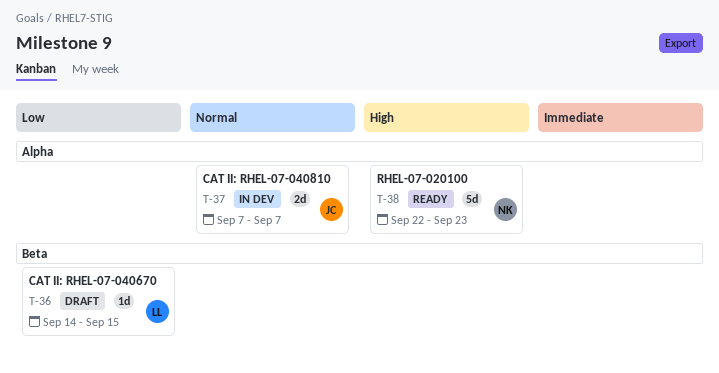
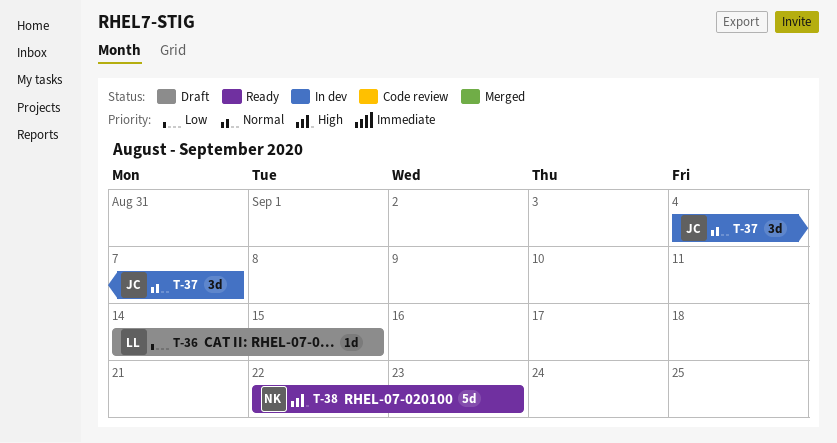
T-37, estimate: 2d -> 3d
T-37, start: Sep 7 -> Sep 4

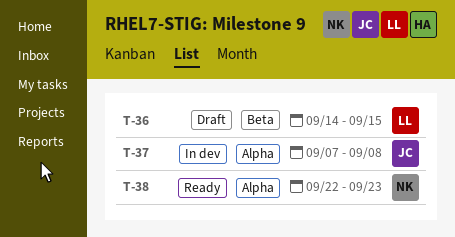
T-37, start: Sep 4 -> Sep 7
T-37, due: Sep 7 -> Sep 8

